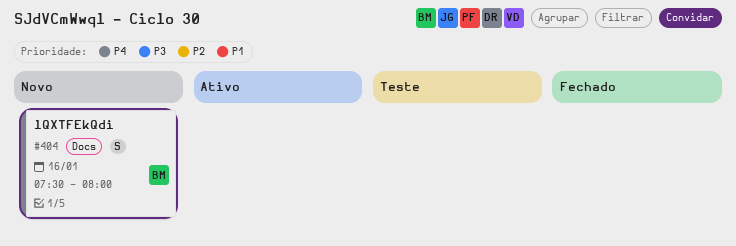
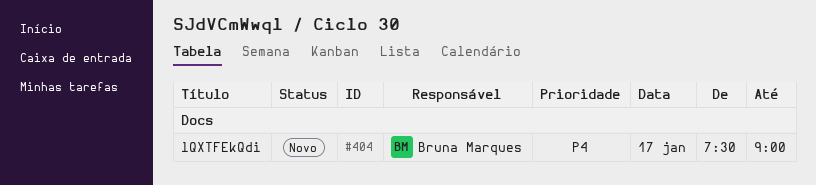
#404, day: Jan 16 -> Jan 17
#404, ends: 08:00 -> 09:00

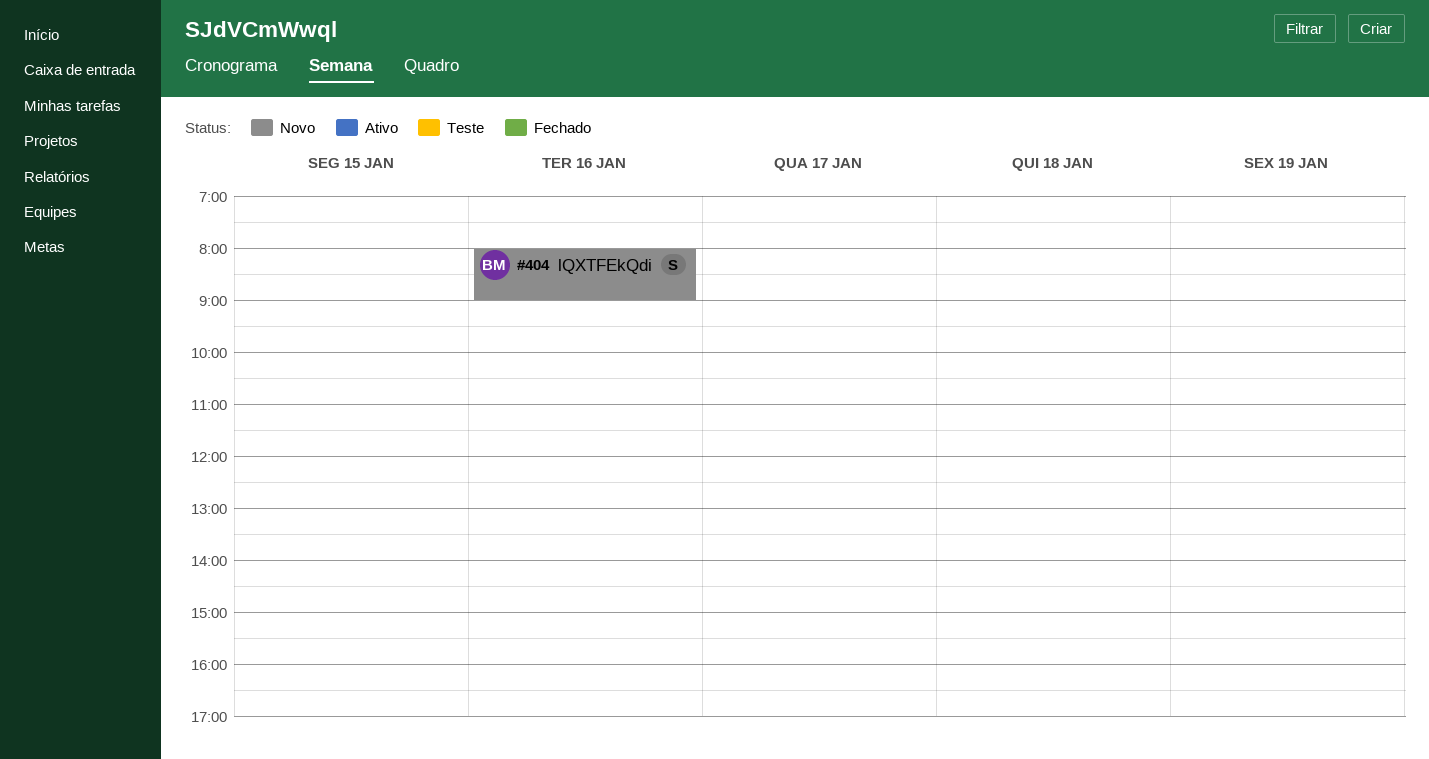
#404, day: Jan 17 -> Jan 16
#404, begins: 07:30 -> 08:00

